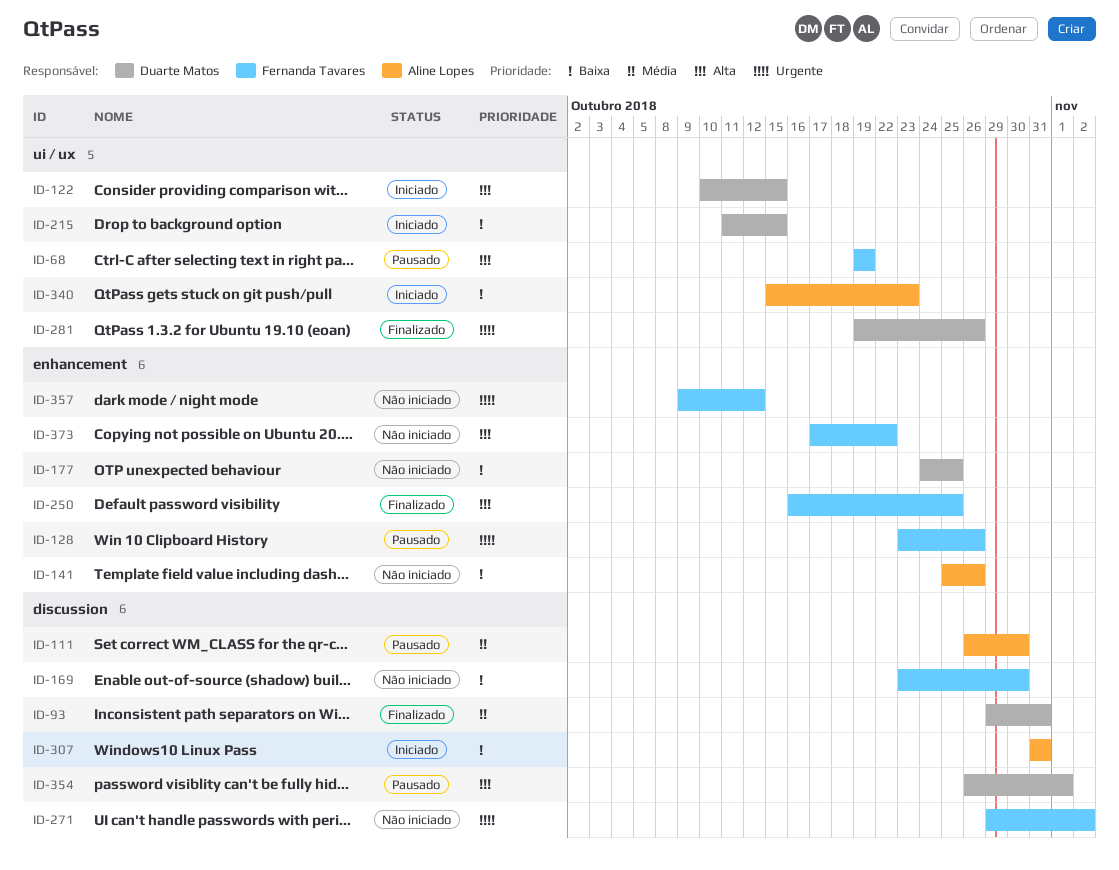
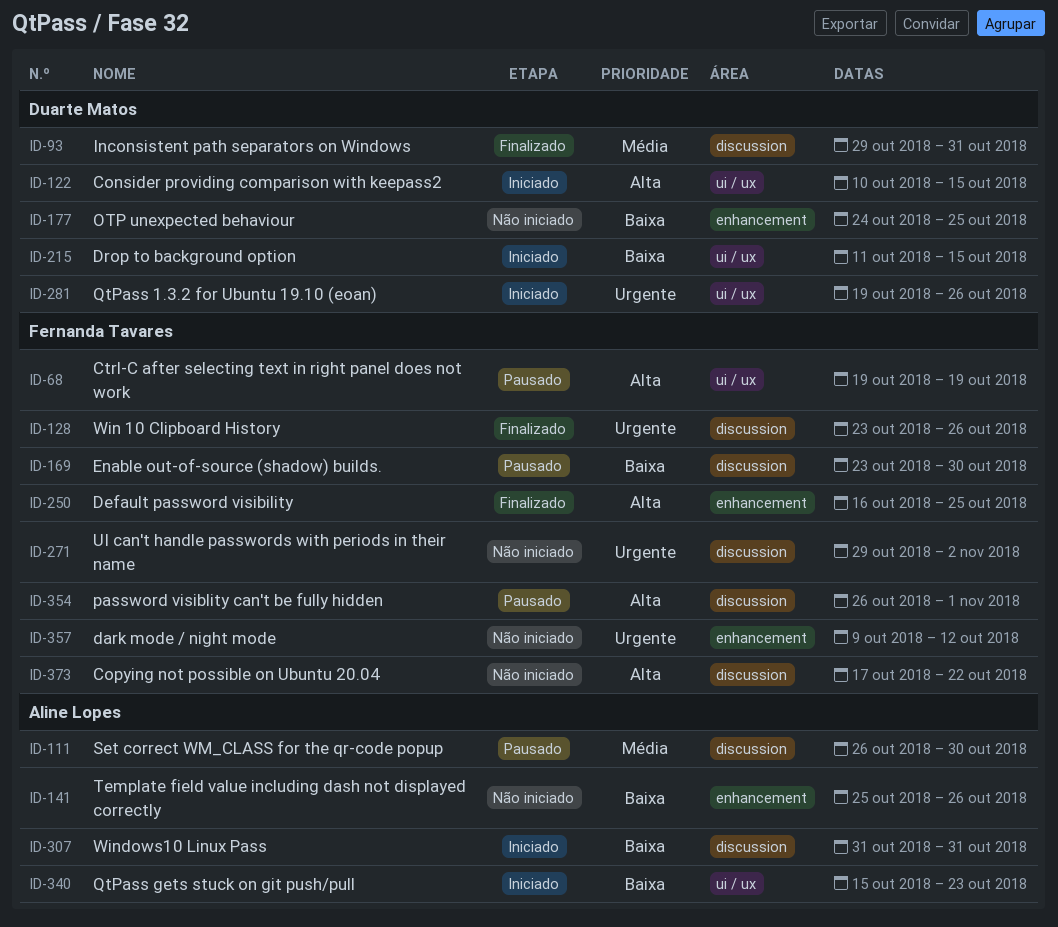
ID-128, status: Pausado -> Finalizado
ID-128, label: enhancement -> discussion
ID-169, status: Não iniciado -> Pausado
ID-281, status: Finalizado -> Iniciado
ID-354, owner: Duarte Matos -> Fernanda Tavares
ID-373, label: enhancement -> discussion

